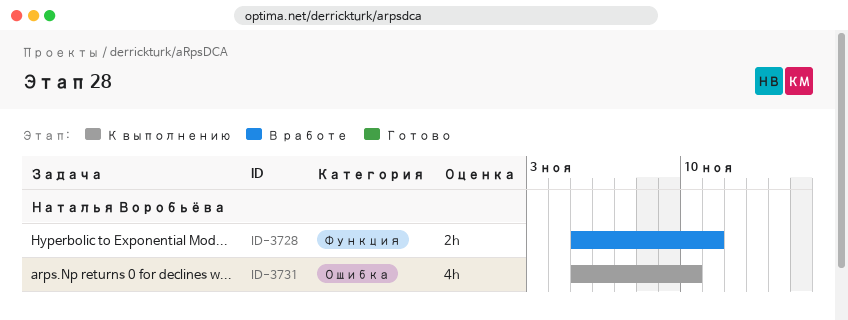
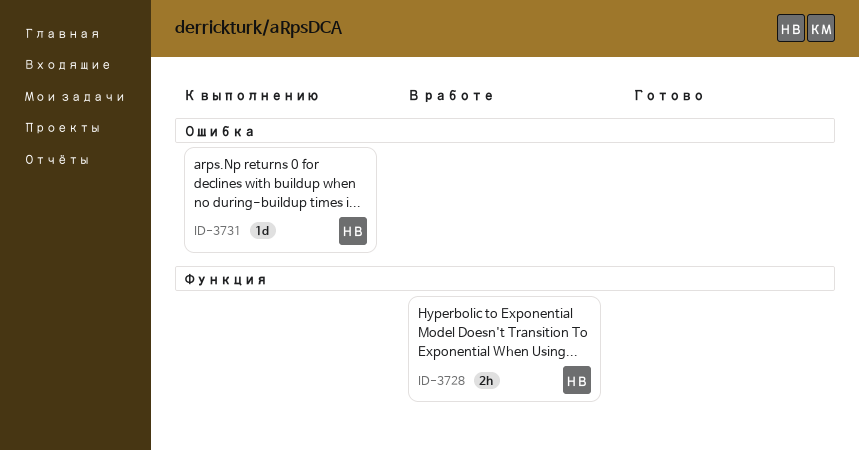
ID-3731, estimate: 4h -> 1d

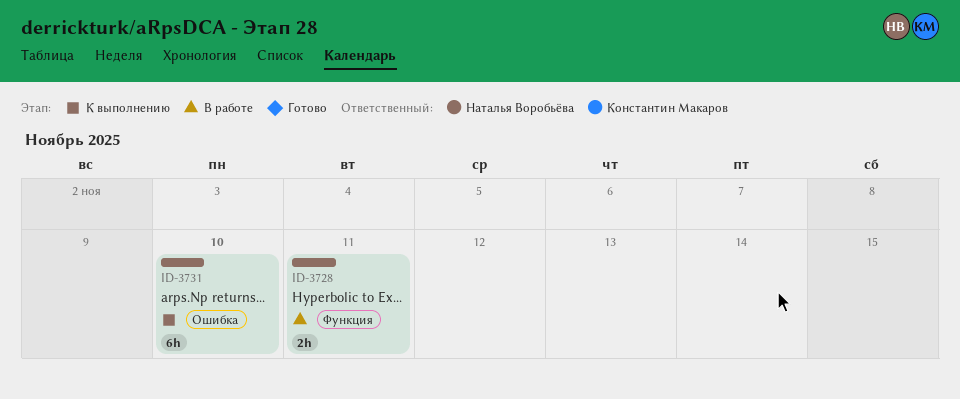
ID-3731, estimate: 1d -> 6h

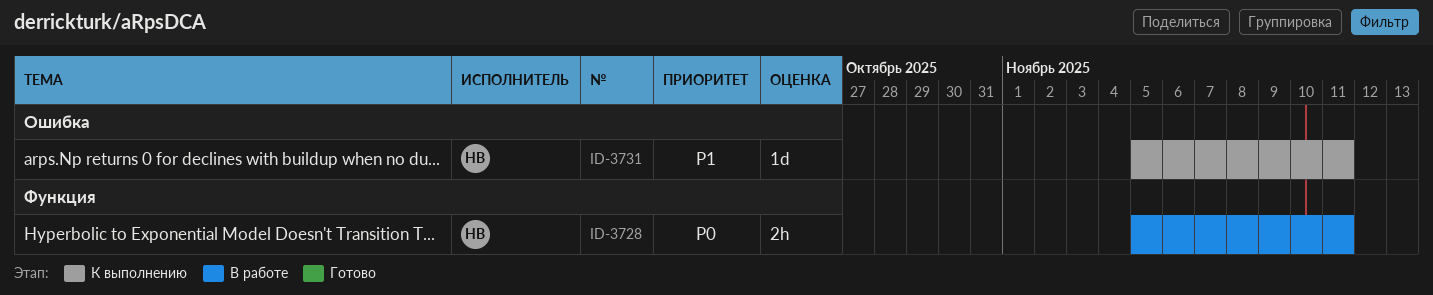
ID-3731, estimate: 6h -> 1d
ID-3731, due: Nov 10 -> Nov 11

